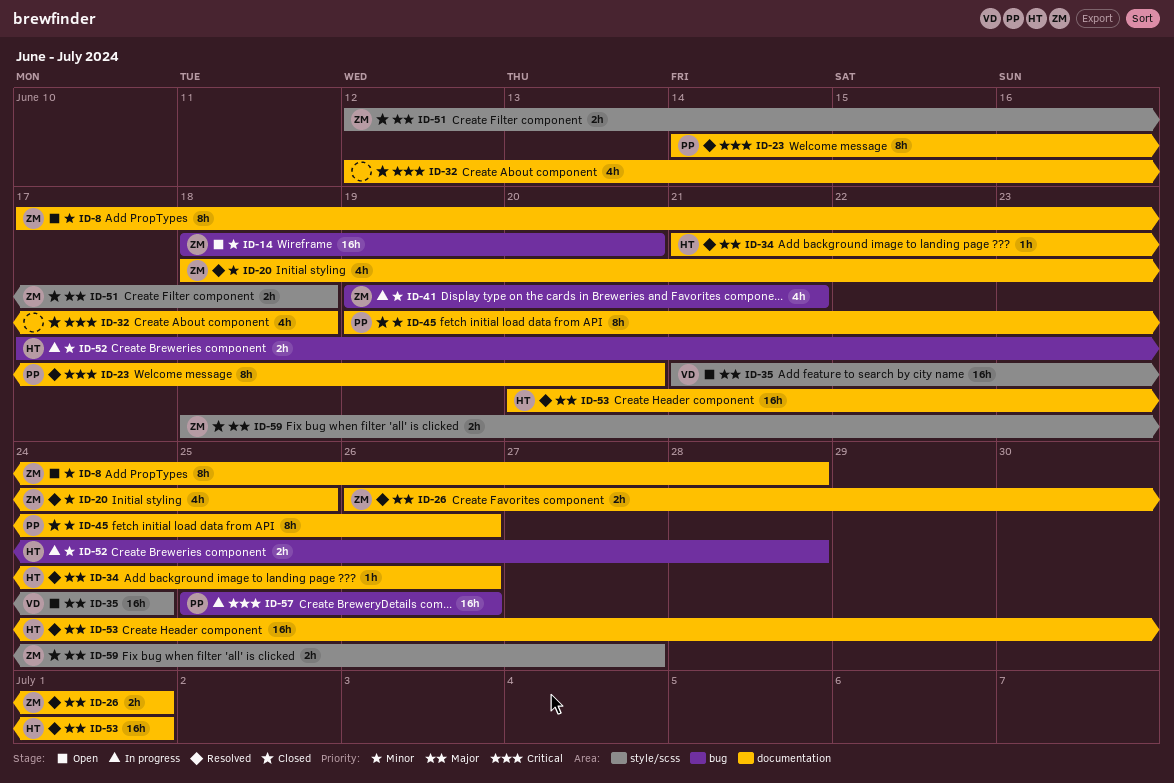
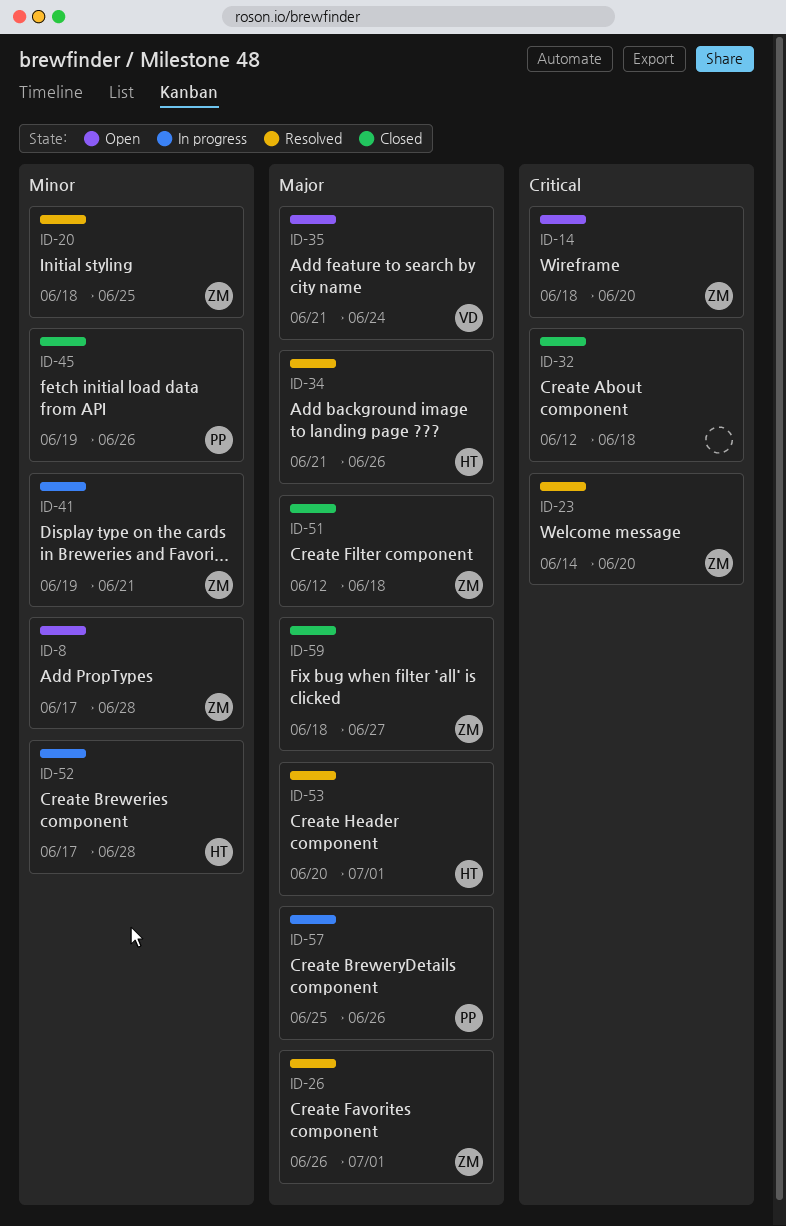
ID-14, priority: Minor -> Critical
ID-23, owner: PP -> ZM
ID-57, priority: Critical -> Major

